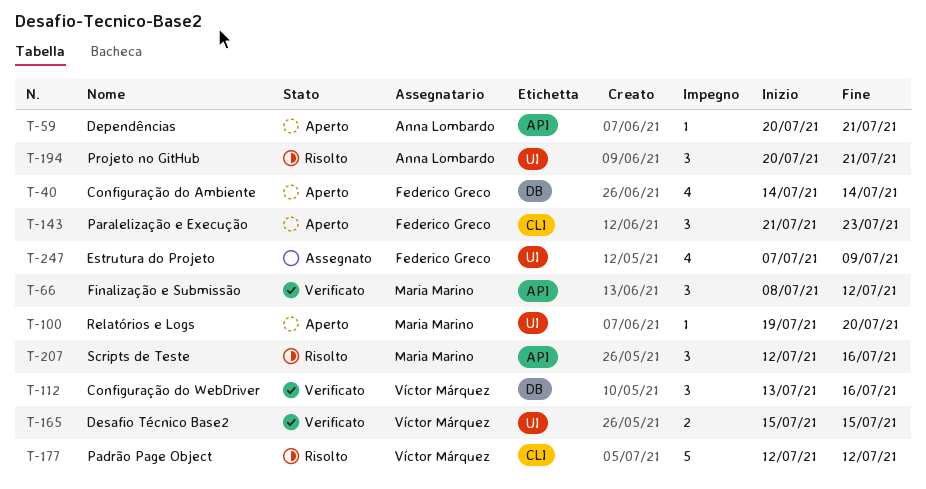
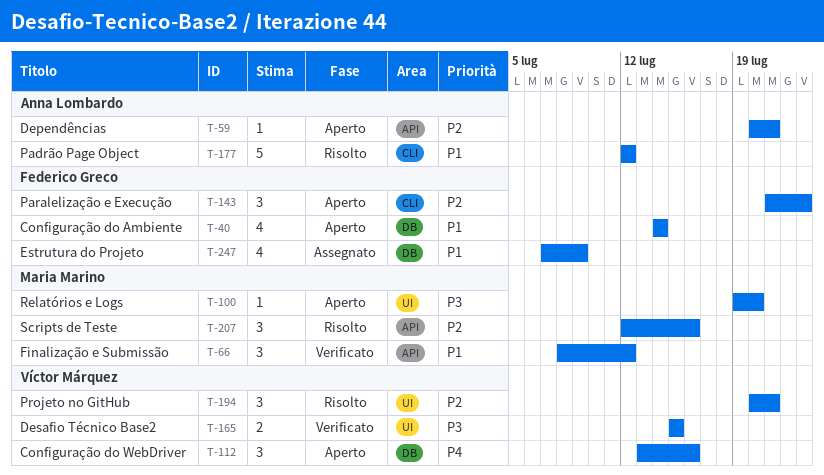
T-112, status: Verificato -> Aperto
T-177, owner: Víctor Márquez -> Anna Lombardo
T-194, owner: Anna Lombardo -> Víctor Márquez
T-247, label: UI -> DB

